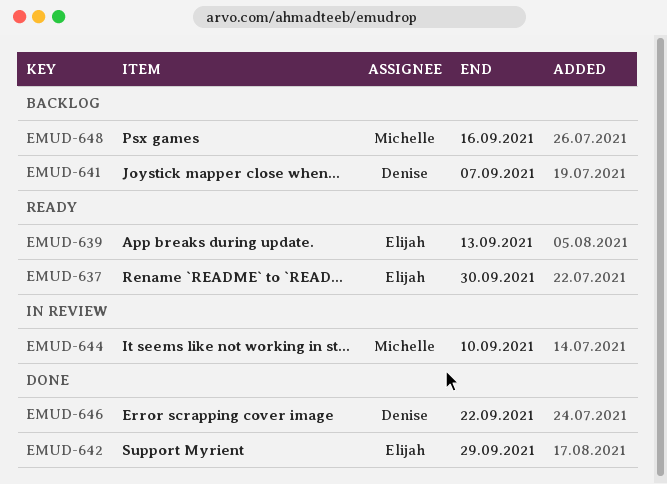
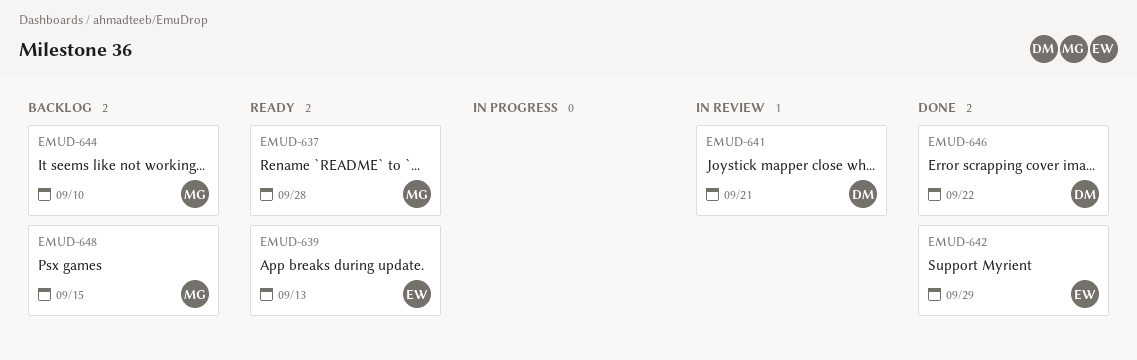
EMUD-637, owner: Elijah -> Michelle
EMUD-637, due: Sep 30 -> Sep 28
EMUD-641, status: Backlog -> In review
EMUD-641, due: Sep 7 -> Sep 21
EMUD-644, status: In review -> Backlog
EMUD-648, due: Sep 16 -> Sep 15

